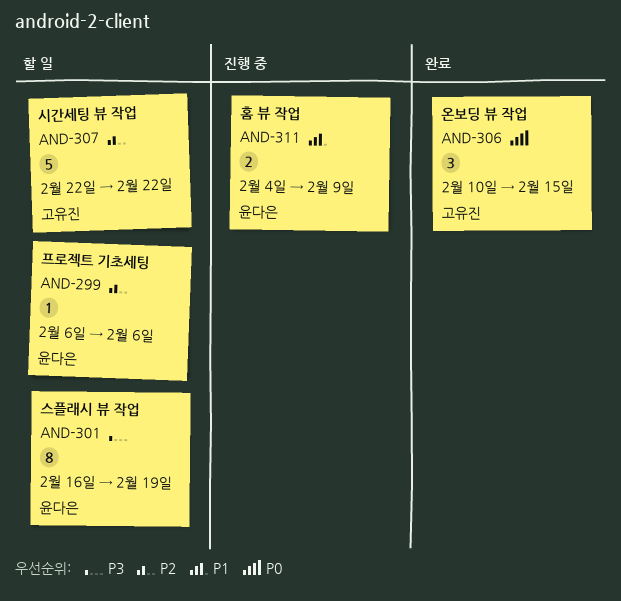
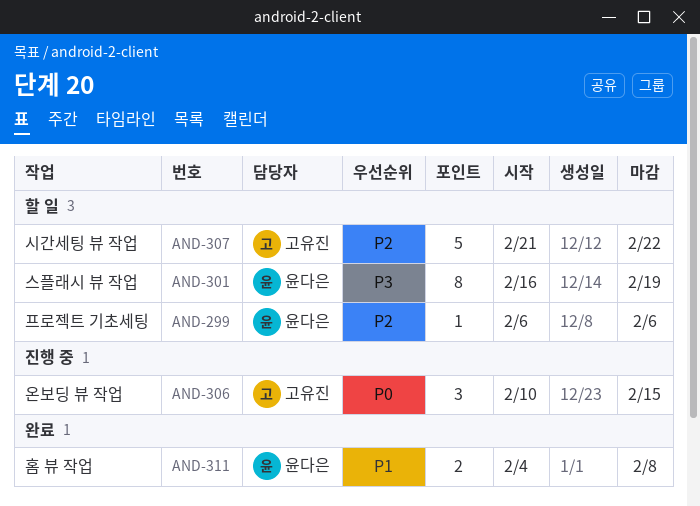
AND-306, status: 완료 -> 진행 중
AND-307, start: Feb 22 -> Feb 21
AND-311, status: 진행 중 -> 완료
AND-311, due: Feb 9 -> Feb 8

